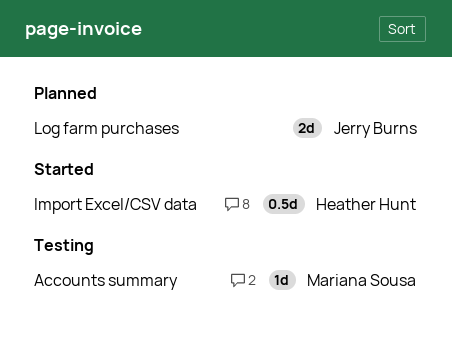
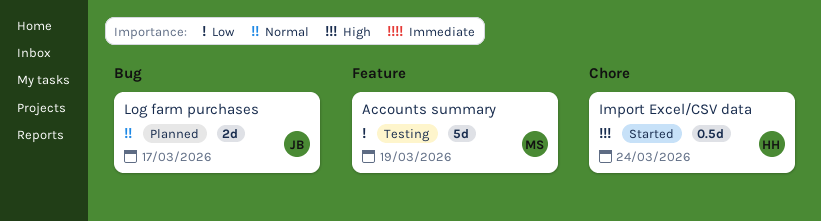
Accounts summary, estimate: 1d -> 5d

